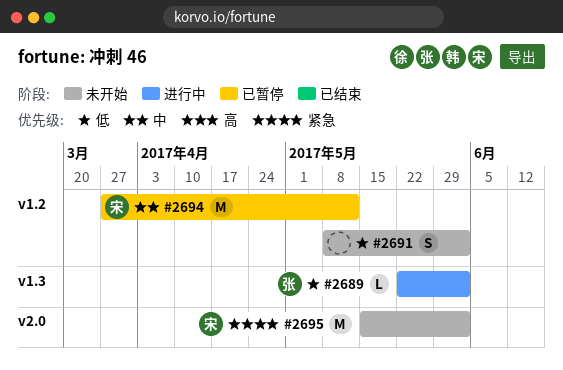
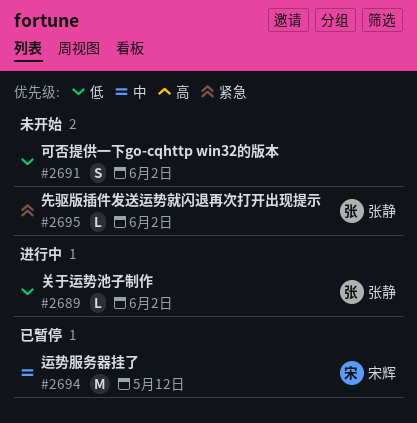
#2695, owner: 宋辉 -> 张静
#2695, estimate: M -> L

